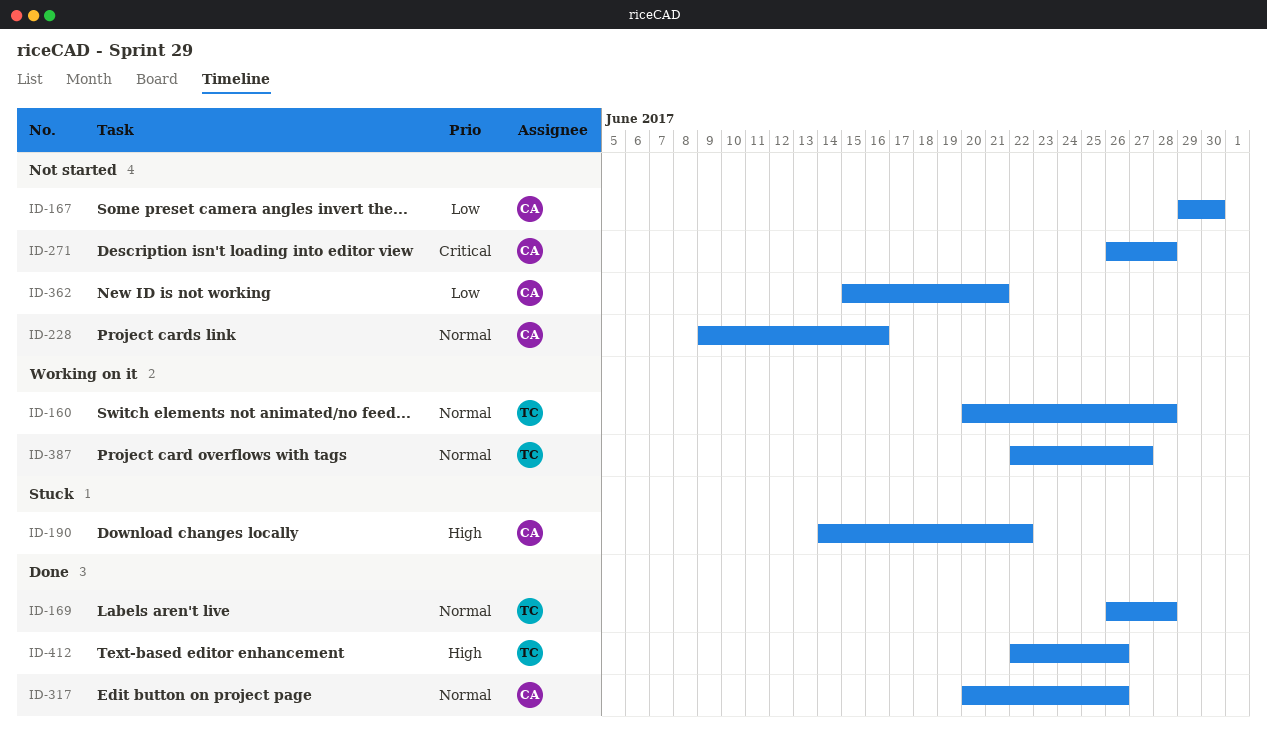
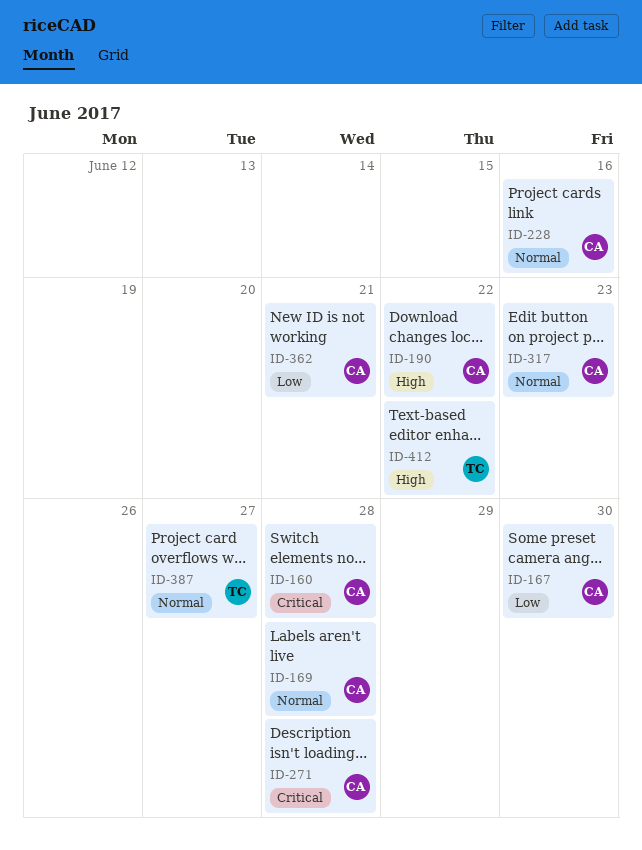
ID-160, owner: TC -> CA
ID-160, priority: Normal -> Critical
ID-169, owner: TC -> CA
ID-317, due: Jun 26 -> Jun 23
ID-412, due: Jun 26 -> Jun 22

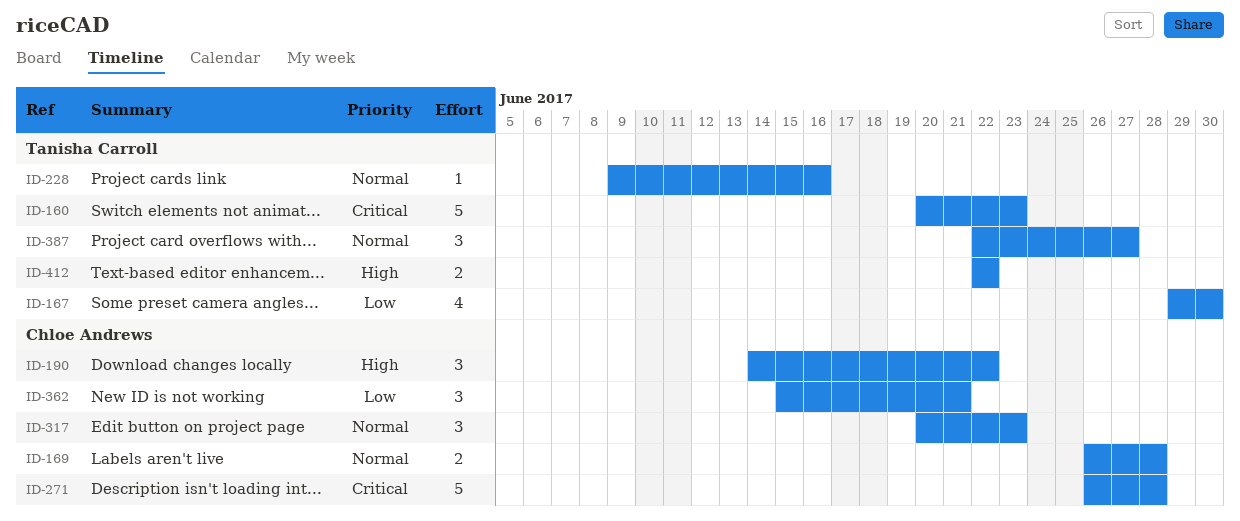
ID-160, owner: Chloe Andrews -> Tanisha Carroll
ID-160, due: Jun 28 -> Jun 23
ID-167, owner: Chloe Andrews -> Tanisha Carroll
ID-228, owner: Chloe Andrews -> Tanisha Carroll

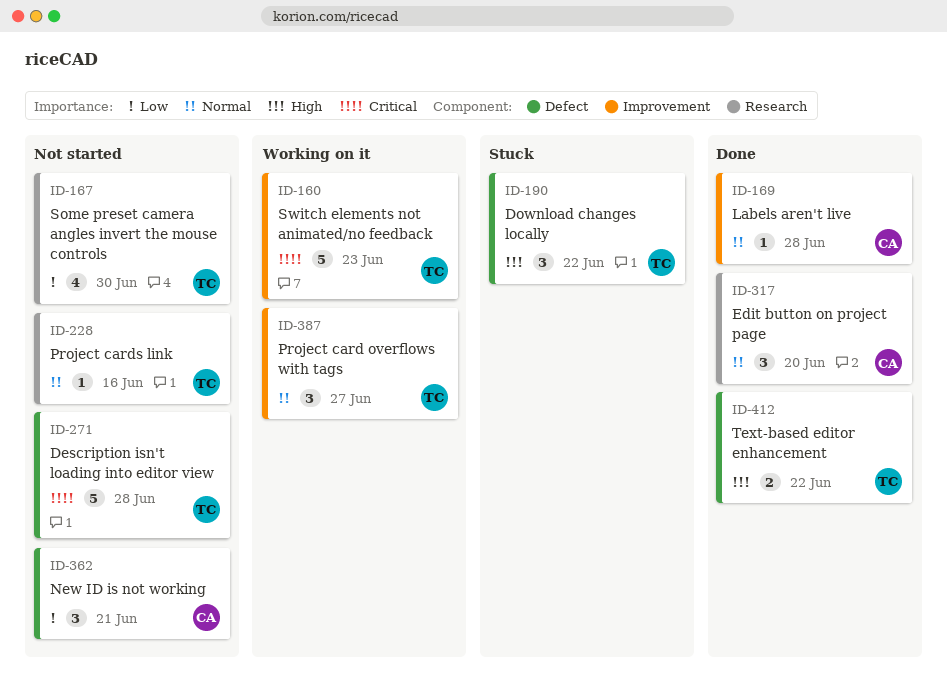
ID-169, estimate: 2 -> 1
ID-190, owner: Chloe Andrews -> Tanisha Carroll
ID-271, owner: Chloe Andrews -> Tanisha Carroll
ID-317, due: Jun 23 -> Jun 20

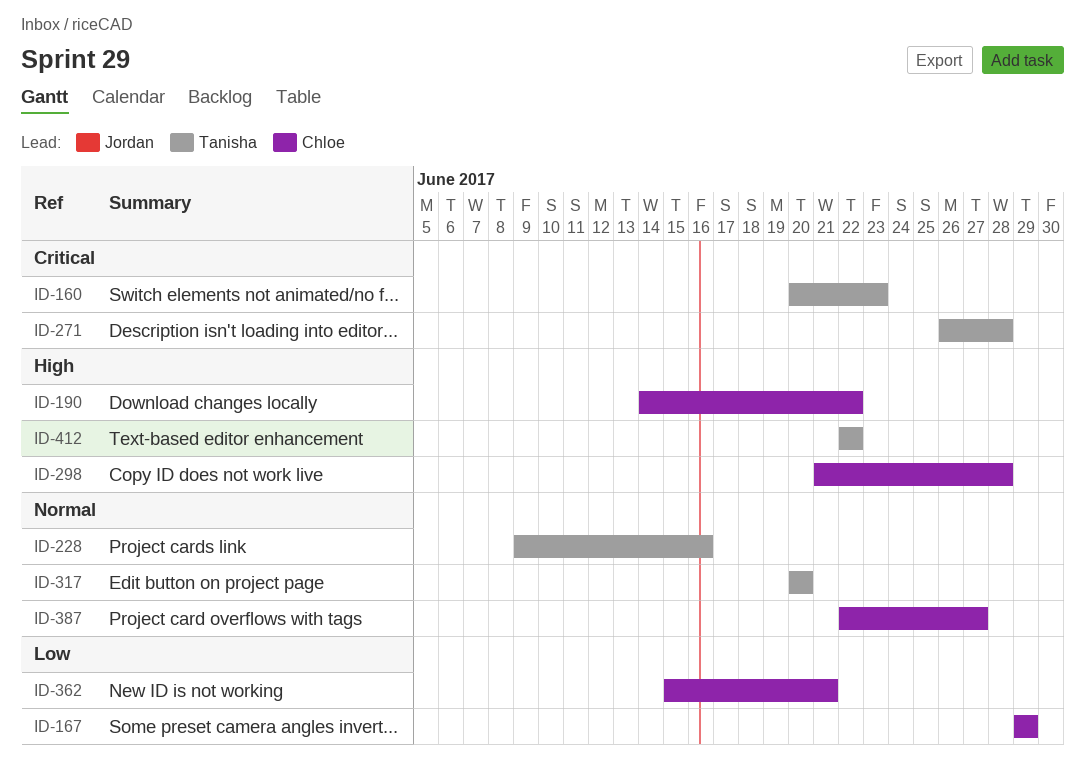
ID-167, owner: Tanisha -> Chloe
ID-167, due: Jun 30 -> Jun 29
ID-169: present -> none
ID-190, owner: Tanisha -> Chloe
ID-298: none -> present
ID-317, owner: Chloe -> Tanisha
ID-387, owner: Tanisha -> Chloe

